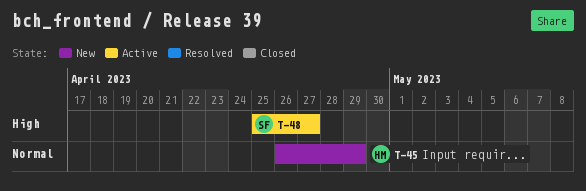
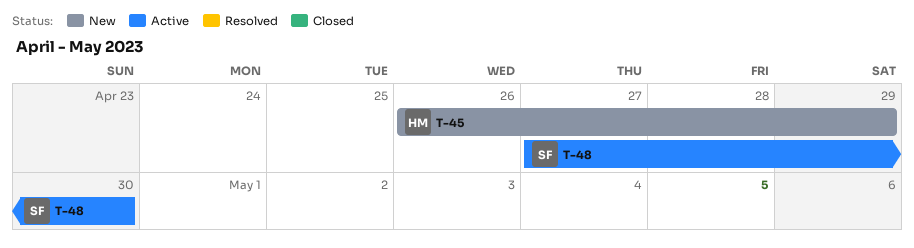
T-48, start: Apr 25 -> Apr 27
T-48, due: Apr 27 -> Apr 30

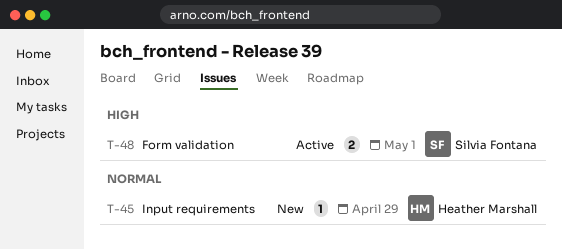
T-48, due: Apr 30 -> May 1

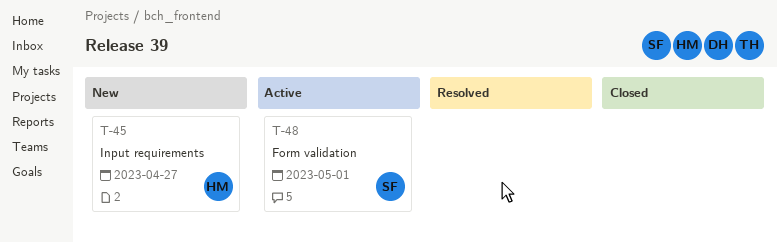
T-45, due: Apr 29 -> Apr 27

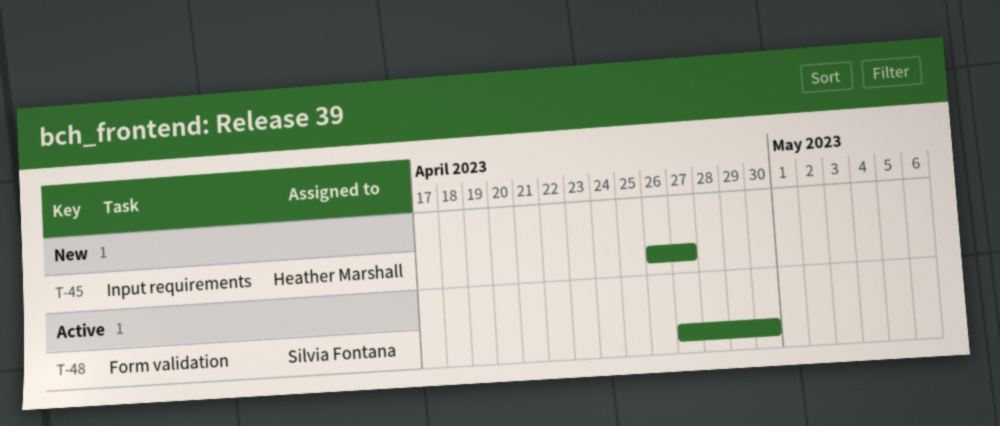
T-48, due: May 1 -> Apr 30

